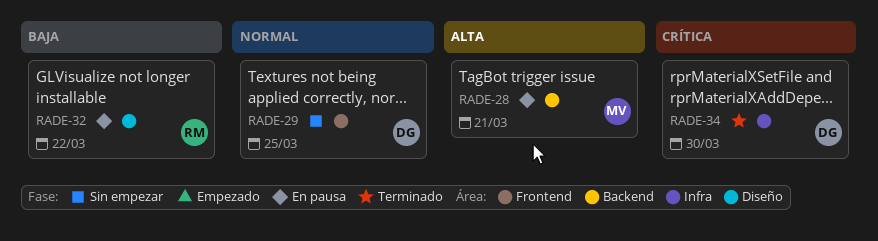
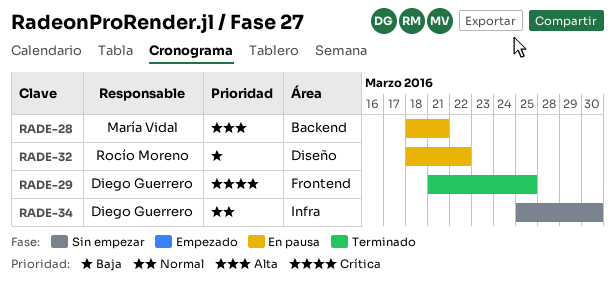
RADE-29, status: Sin empezar -> Terminado
RADE-29, priority: Normal -> Crítica
RADE-34, status: Terminado -> Sin empezar
RADE-34, priority: Crítica -> Normal

